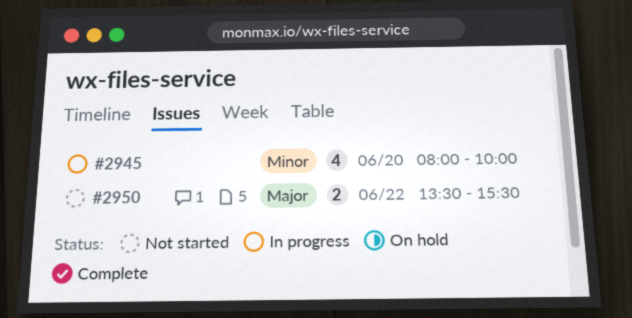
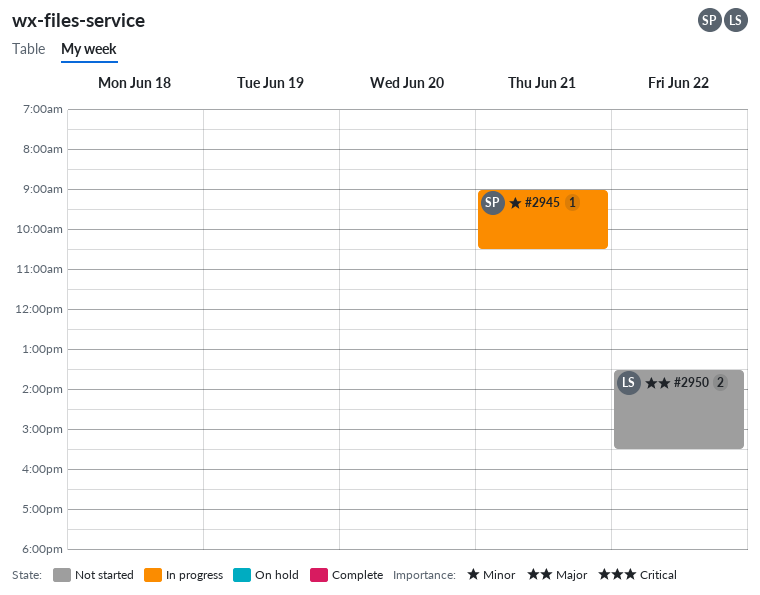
#2945, estimate: 4 -> 1
#2945, day: Jun 20 -> Jun 21
#2945, begins: 08:00 -> 09:00
#2945, ends: 10:00 -> 10:30

